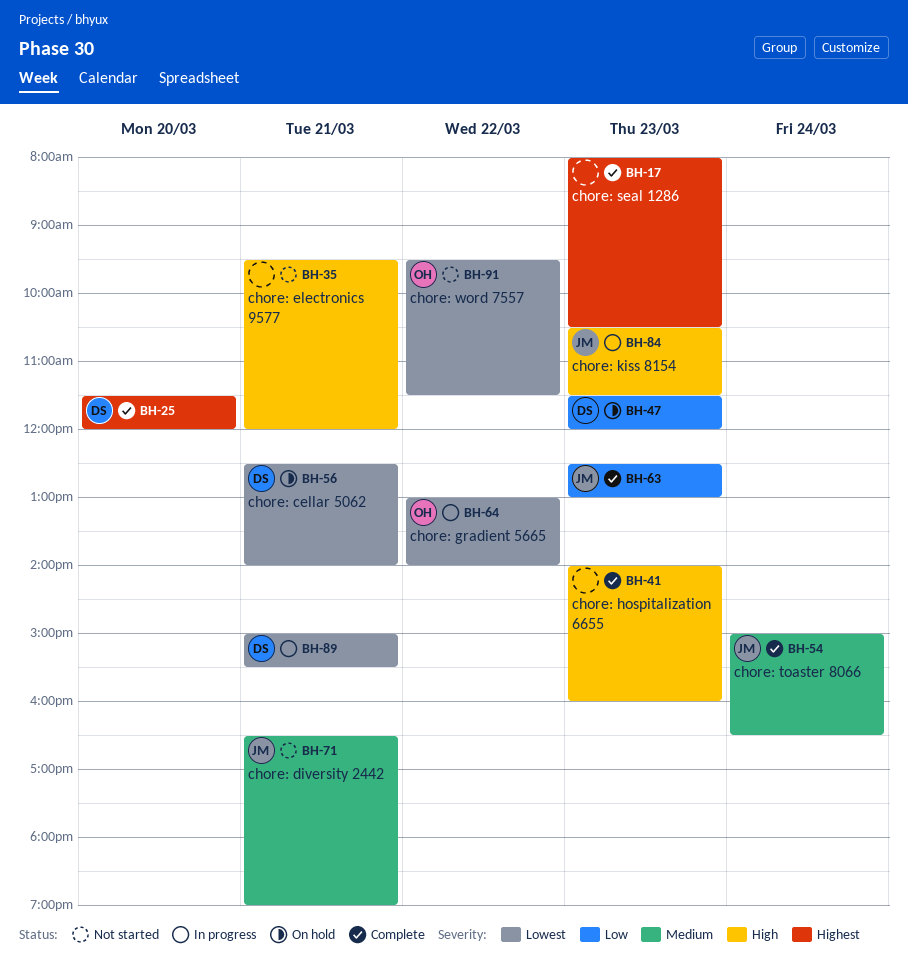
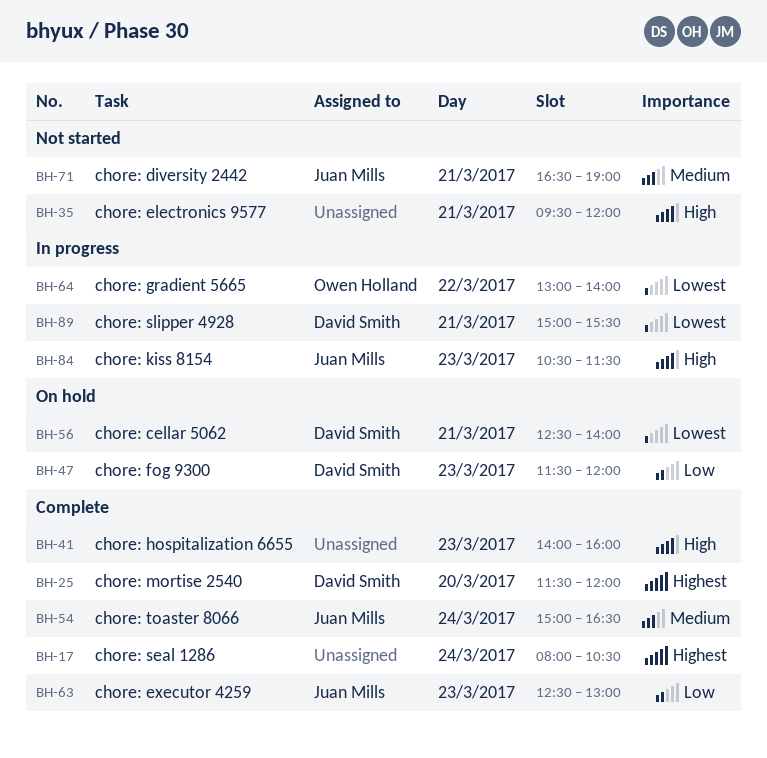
BH-17, day: Mar 23 -> Mar 24
BH-91: present -> none

